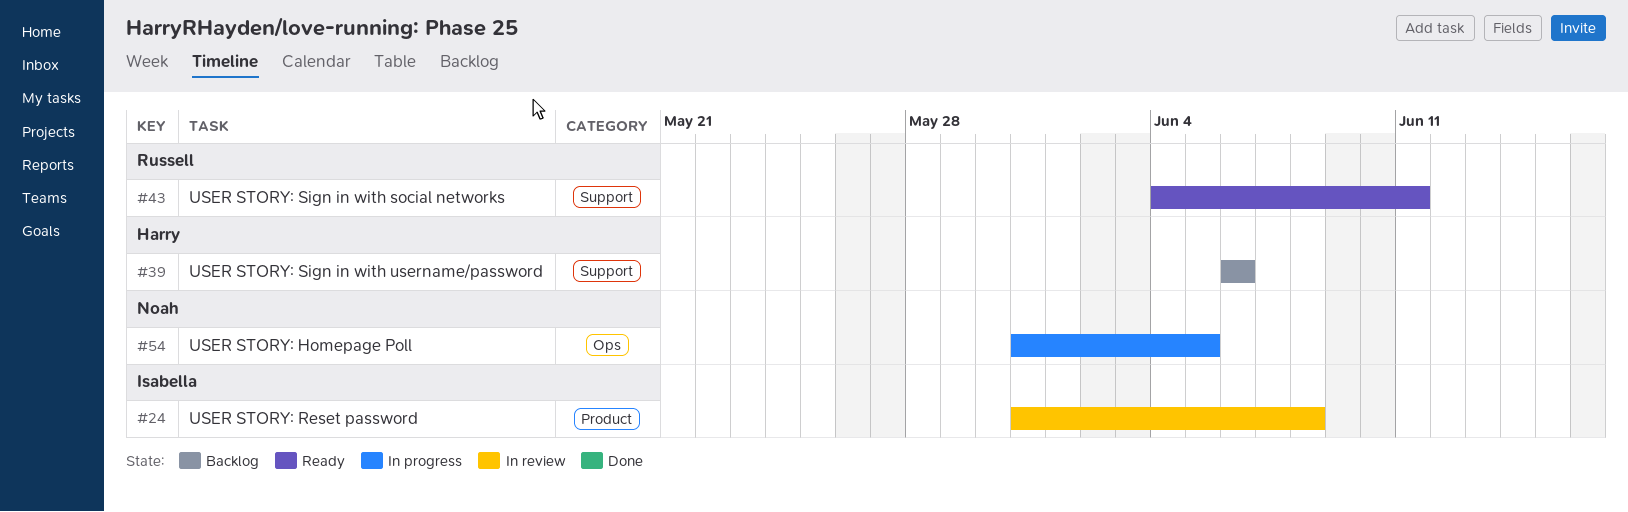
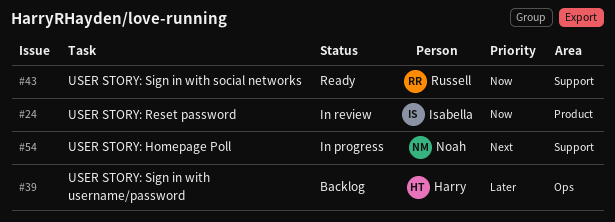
#39, label: Support -> Ops
#54, label: Ops -> Support

